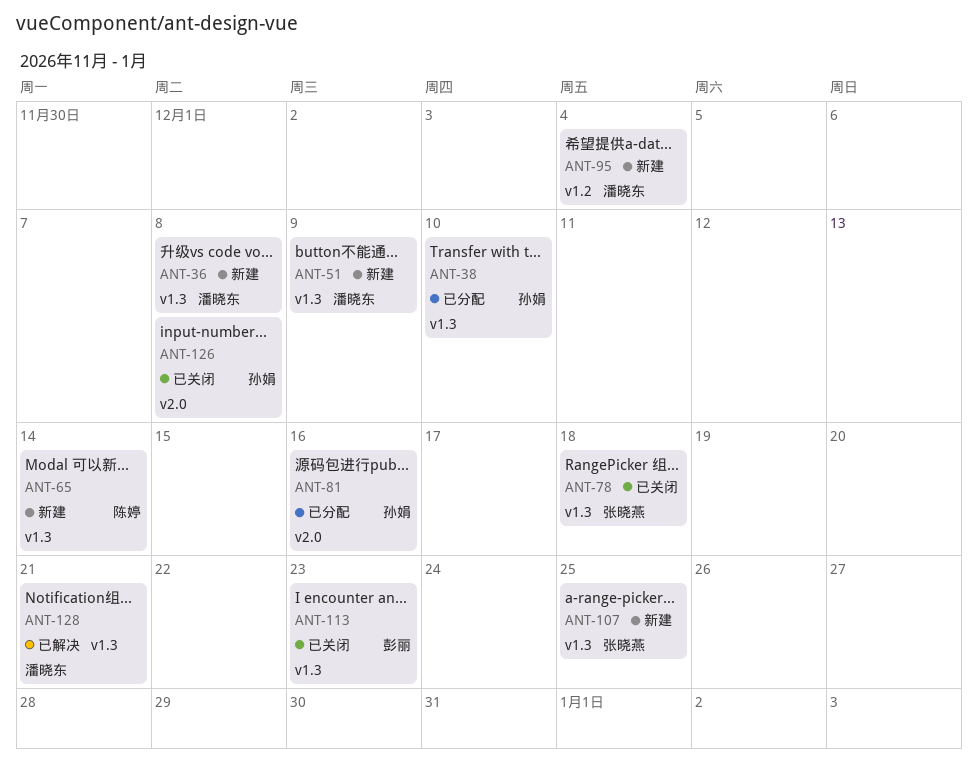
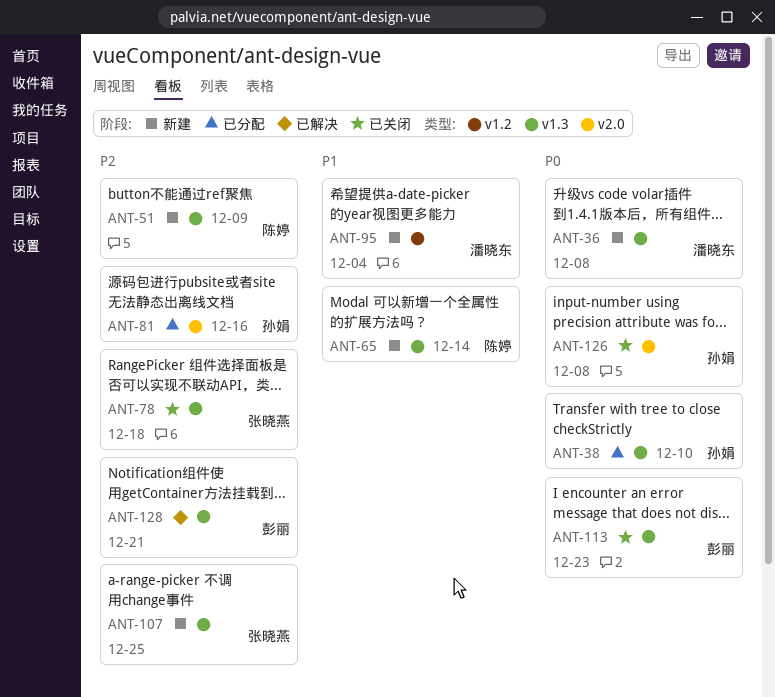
ANT-51, owner: 潘晓东 -> 陈婷
ANT-128, owner: 潘晓东 -> 彭丽

